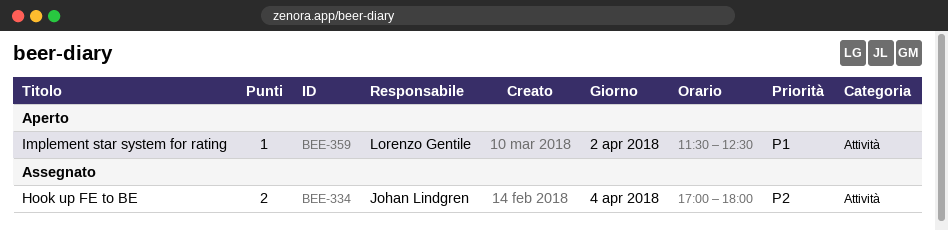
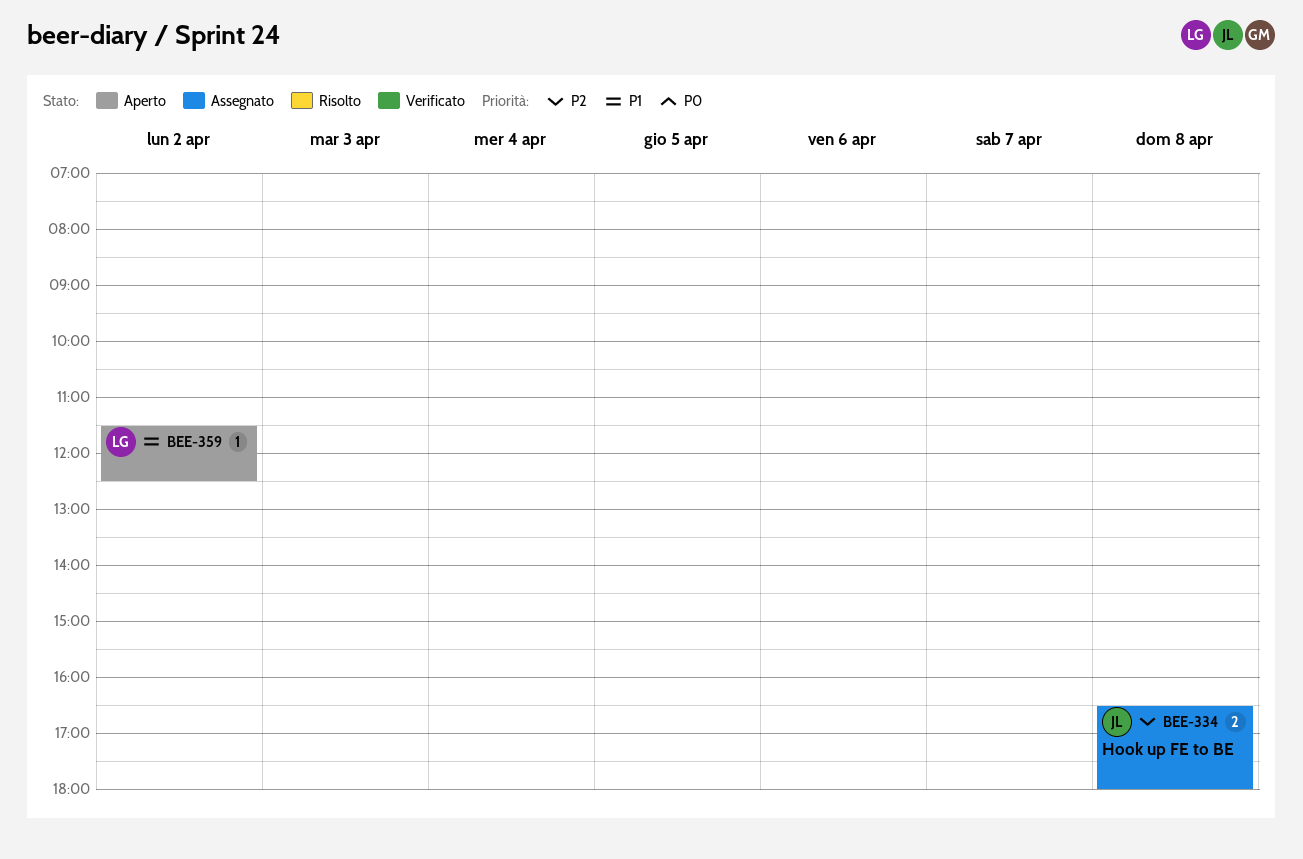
BEE-334, day: Apr 4 -> Apr 8
BEE-334, begins: 17:00 -> 16:30

